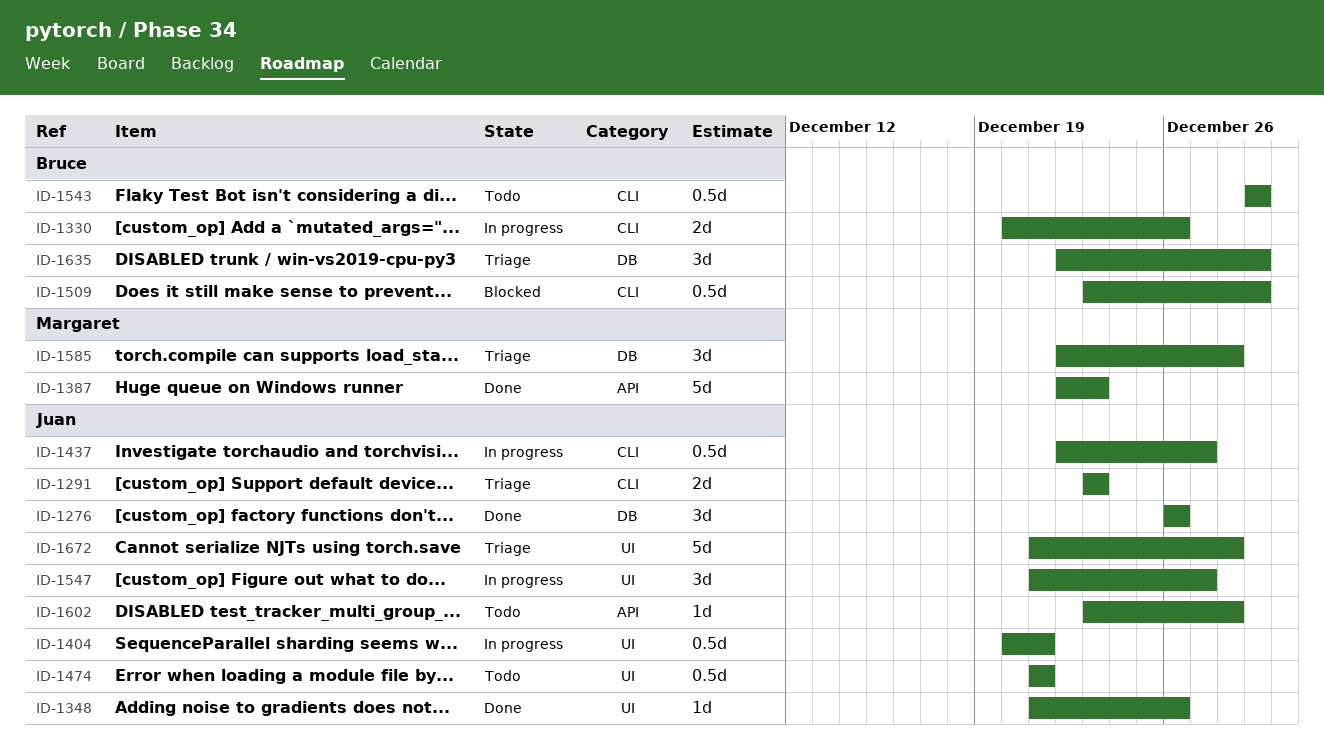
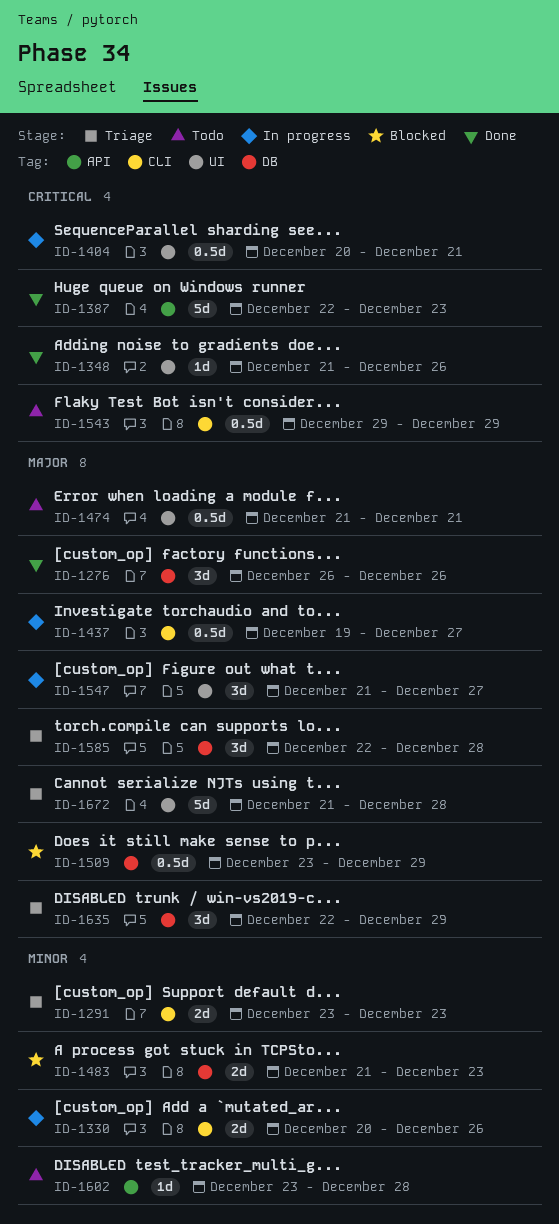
ID-1437, start: Dec 22 -> Dec 19
ID-1483: none -> present
ID-1509, label: CLI -> DB

